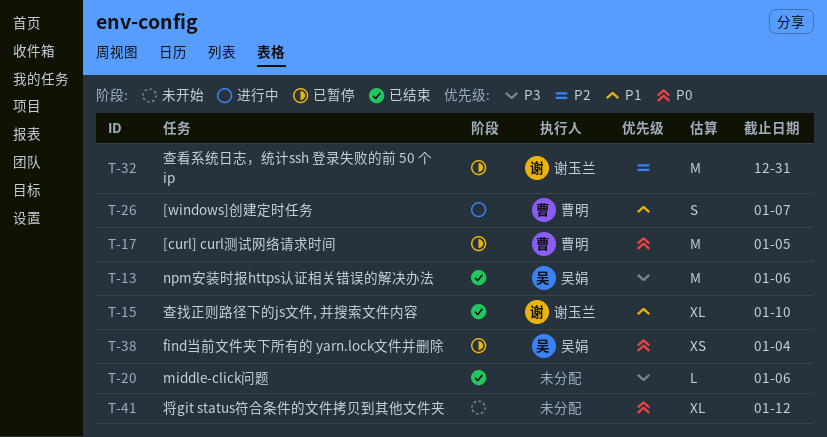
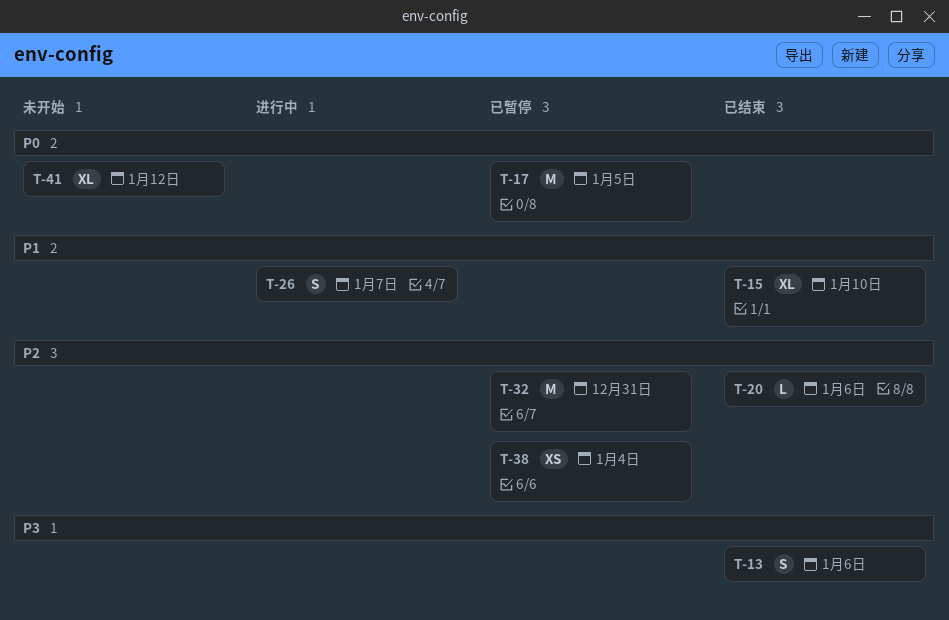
T-13, estimate: M -> S
T-20, priority: P3 -> P2
T-38, priority: P0 -> P2

